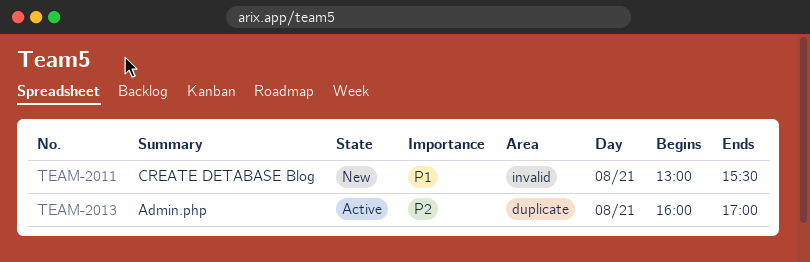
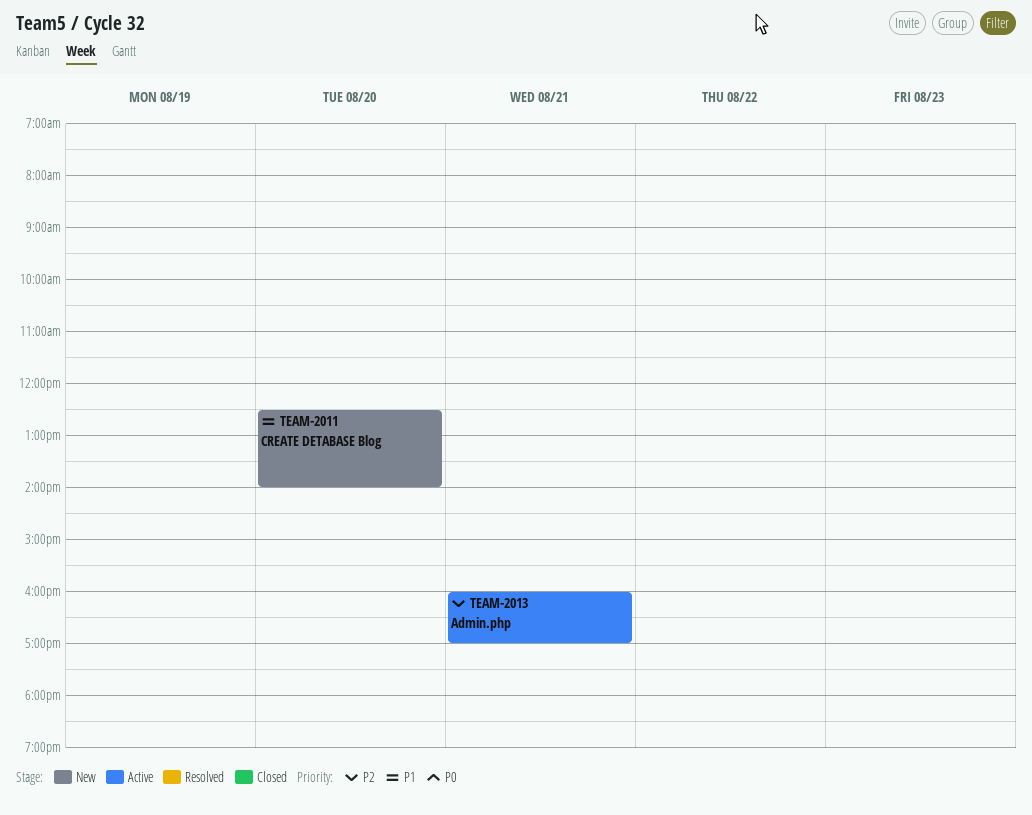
TEAM-2011, day: Aug 21 -> Aug 20
TEAM-2011, begins: 13:00 -> 12:30
TEAM-2011, ends: 15:30 -> 14:00

